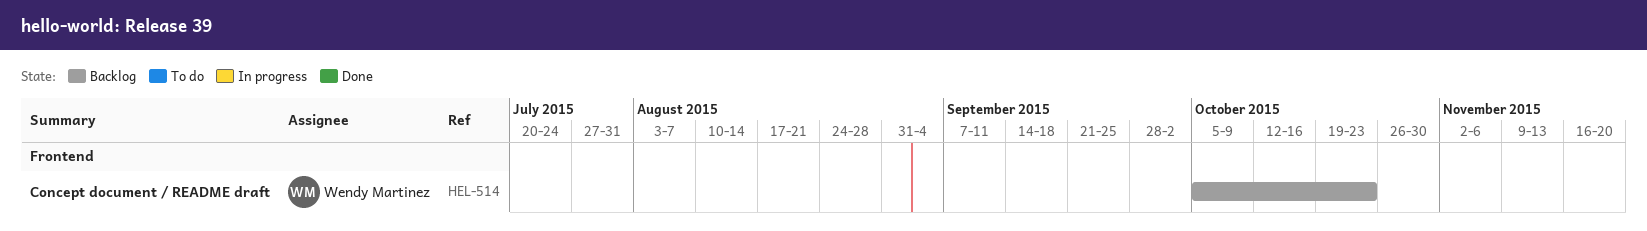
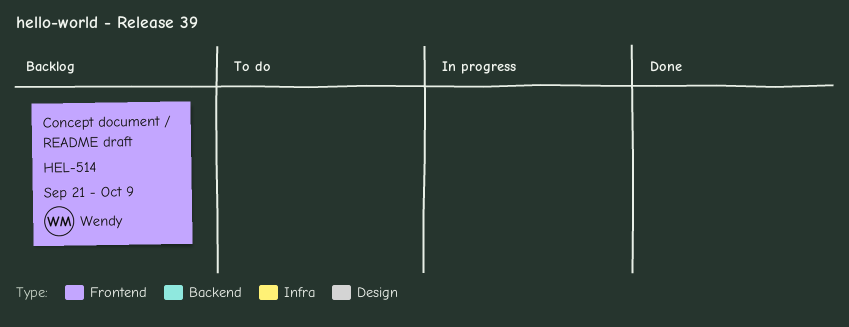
HEL-514, start: Oct 5 -> Sep 21
HEL-514, due: Oct 23 -> Oct 9

